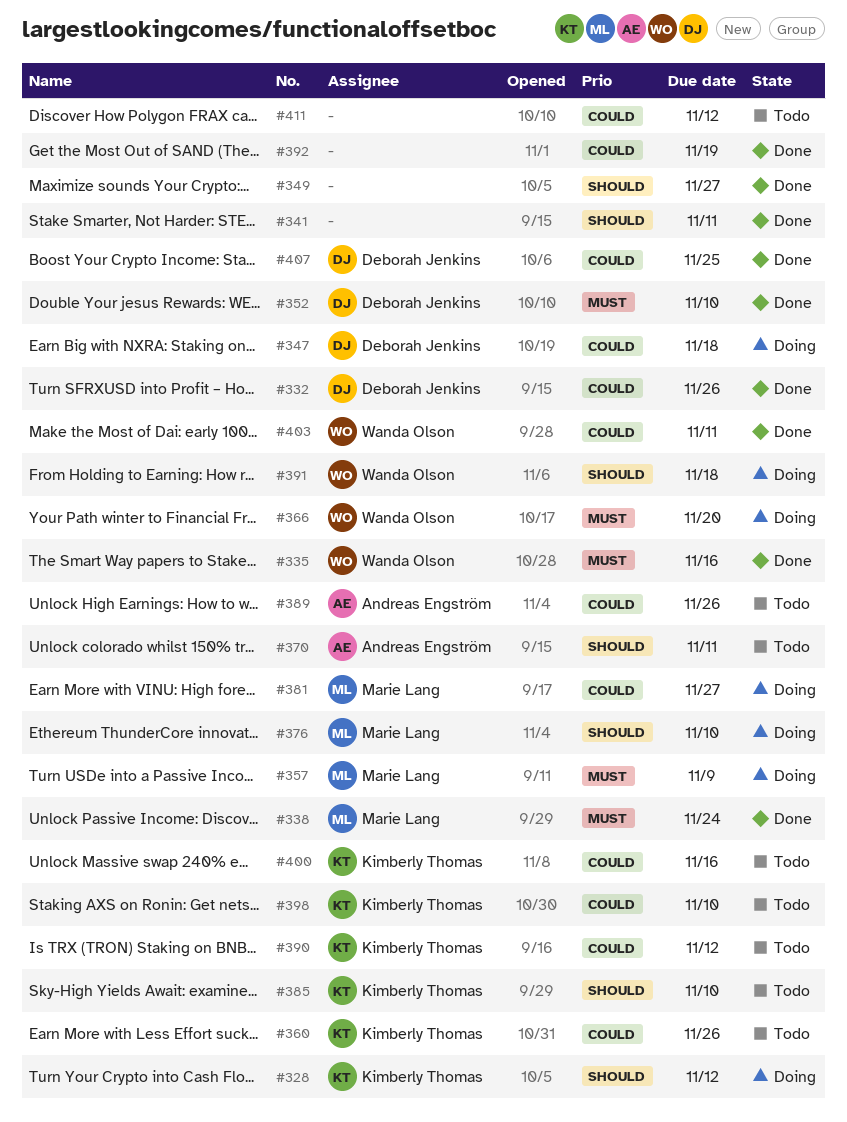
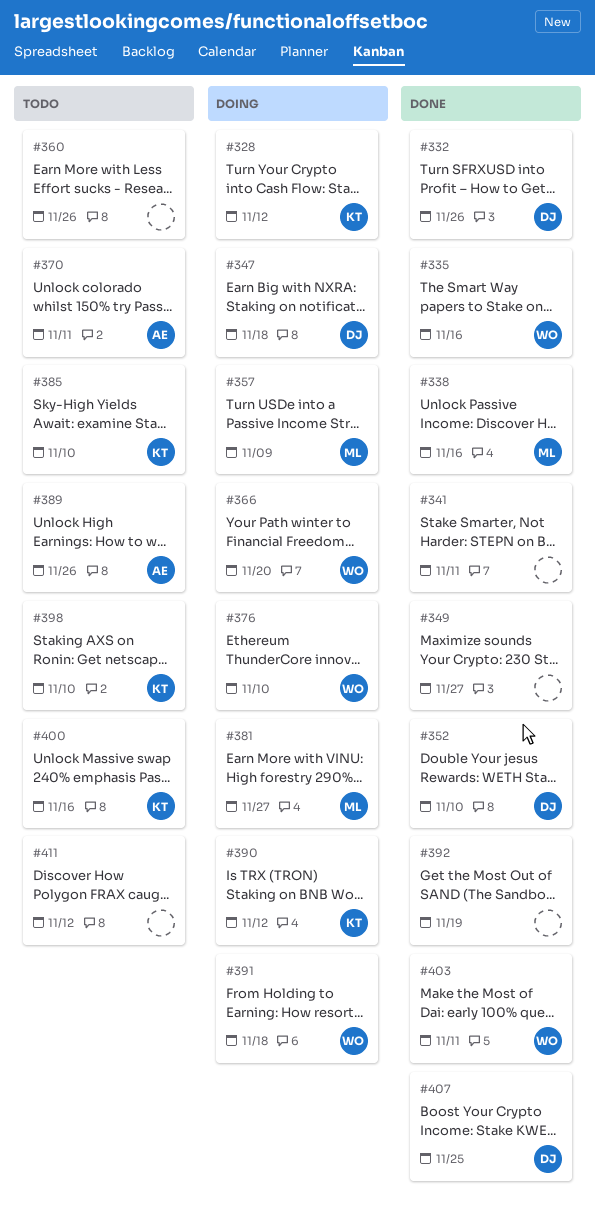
#338, due: Nov 24 -> Nov 16
#360, owner: Kimberly Thomas -> none
#376, owner: Marie Lang -> Wanda Olson
#390, status: Todo -> Doing

